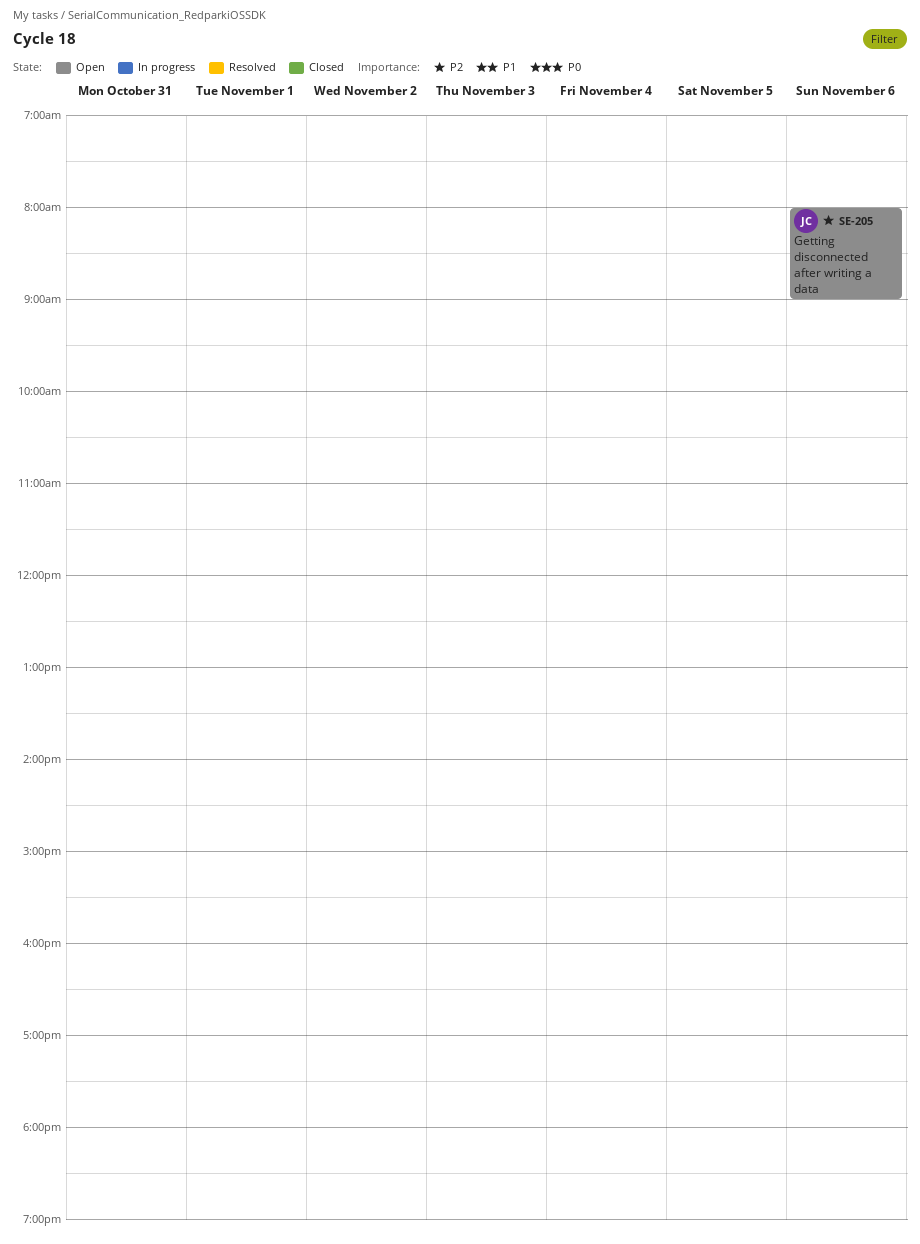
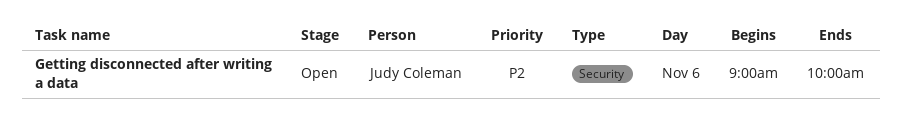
Getting disconnected after writing a data, begins: 08:00 -> 09:00
Getting disconnected after writing a data, ends: 09:00 -> 10:00

